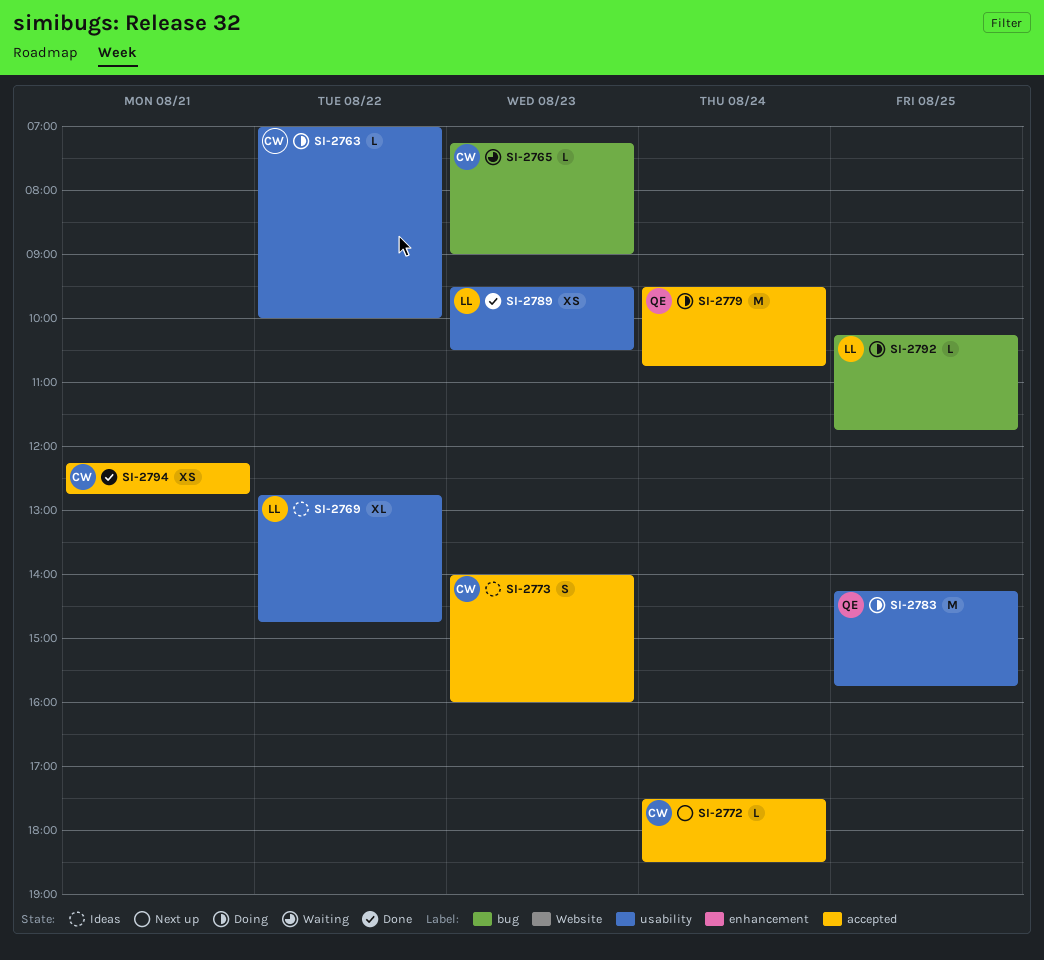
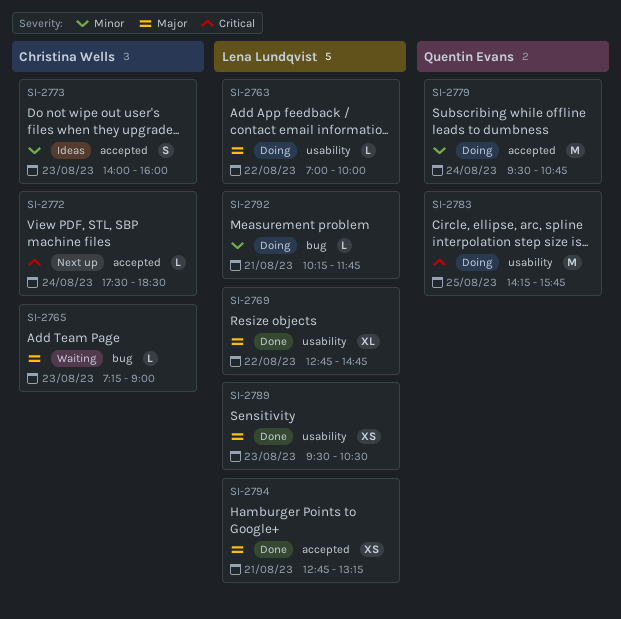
SI-2763, owner: Christina Wells -> Lena Lundqvist
SI-2769, status: Ideas -> Done
SI-2792, day: Aug 25 -> Aug 21
SI-2794, owner: Christina Wells -> Lena Lundqvist
SI-2794, begins: 12:15 -> 12:45
SI-2794, ends: 12:45 -> 13:15

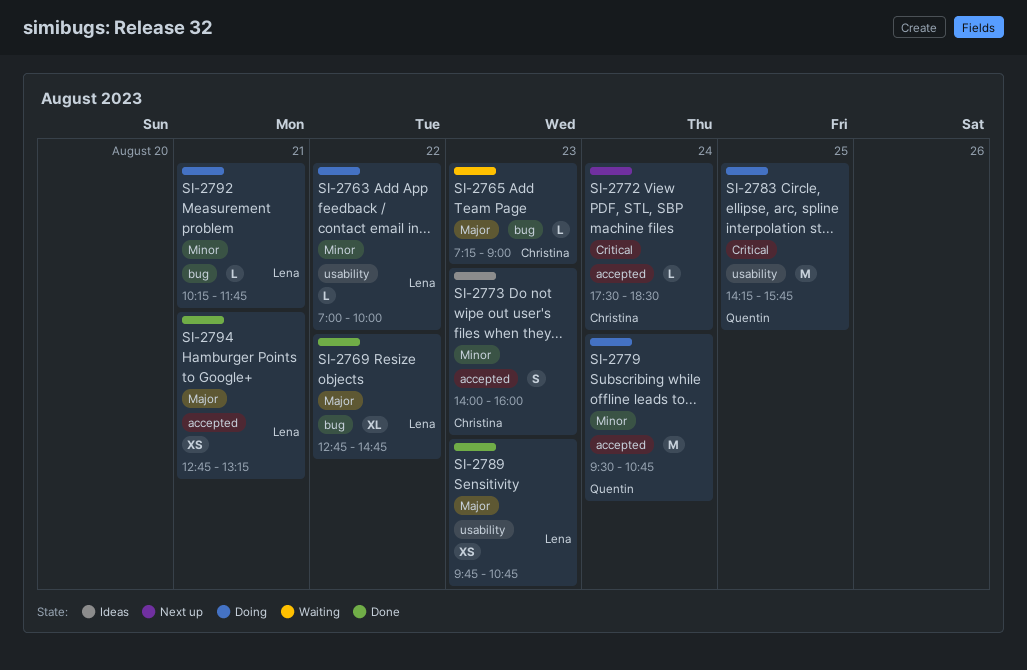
SI-2763, priority: Major -> Minor
SI-2769, label: usability -> bug
SI-2789, begins: 09:30 -> 09:45
SI-2789, ends: 10:30 -> 10:45

